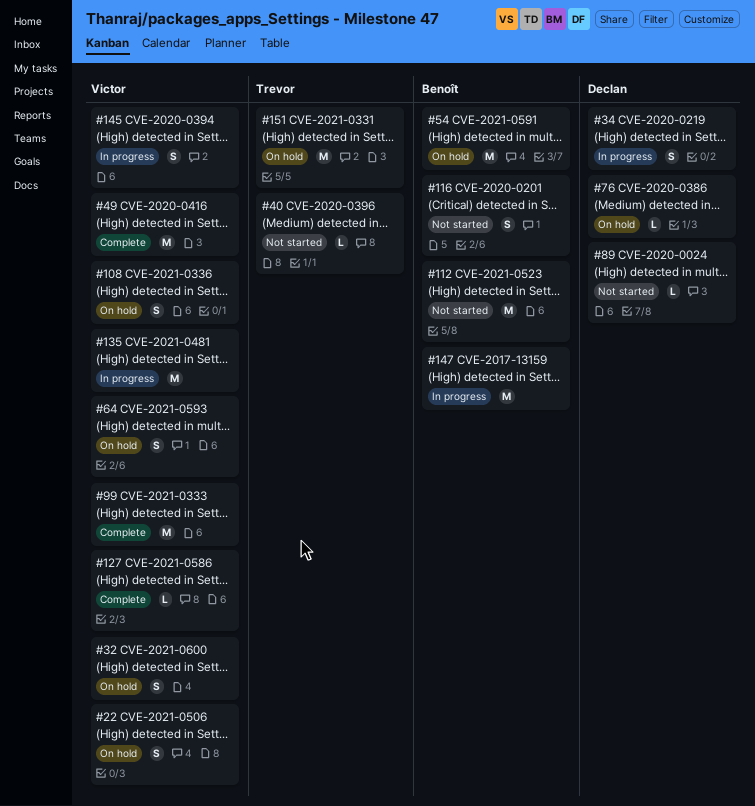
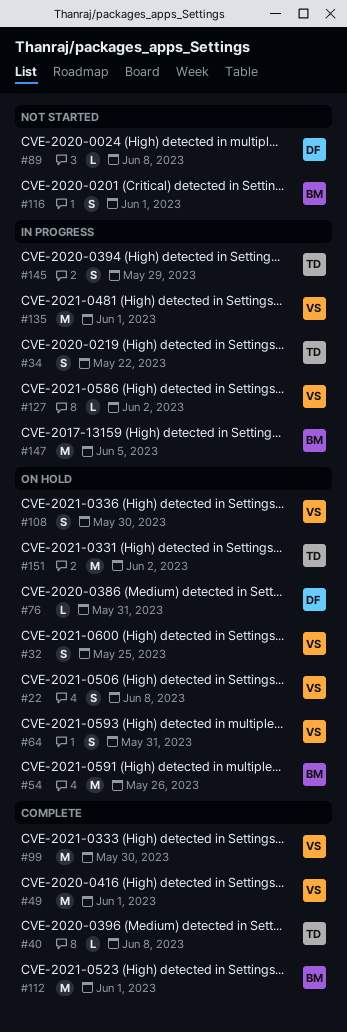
#34, owner: Declan -> Trevor
#40, status: Not started -> Complete
#112, status: Not started -> Complete
#127, status: Complete -> In progress
#145, owner: Victor -> Trevor

